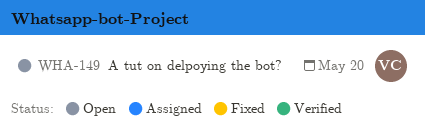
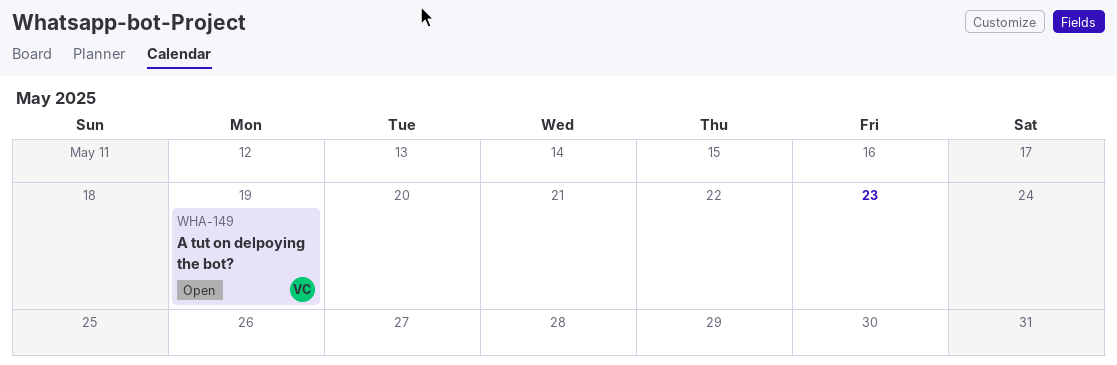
WHA-149, due: May 20 -> May 19

